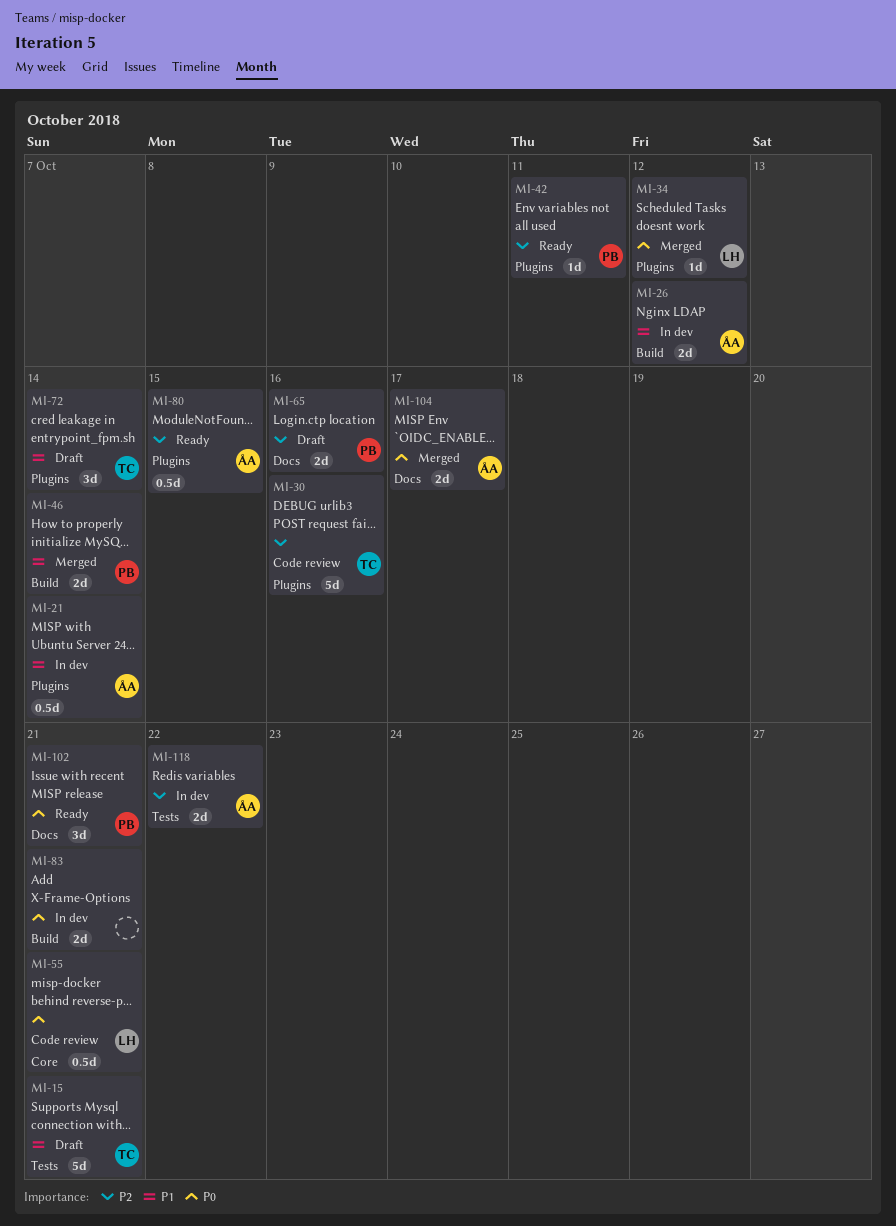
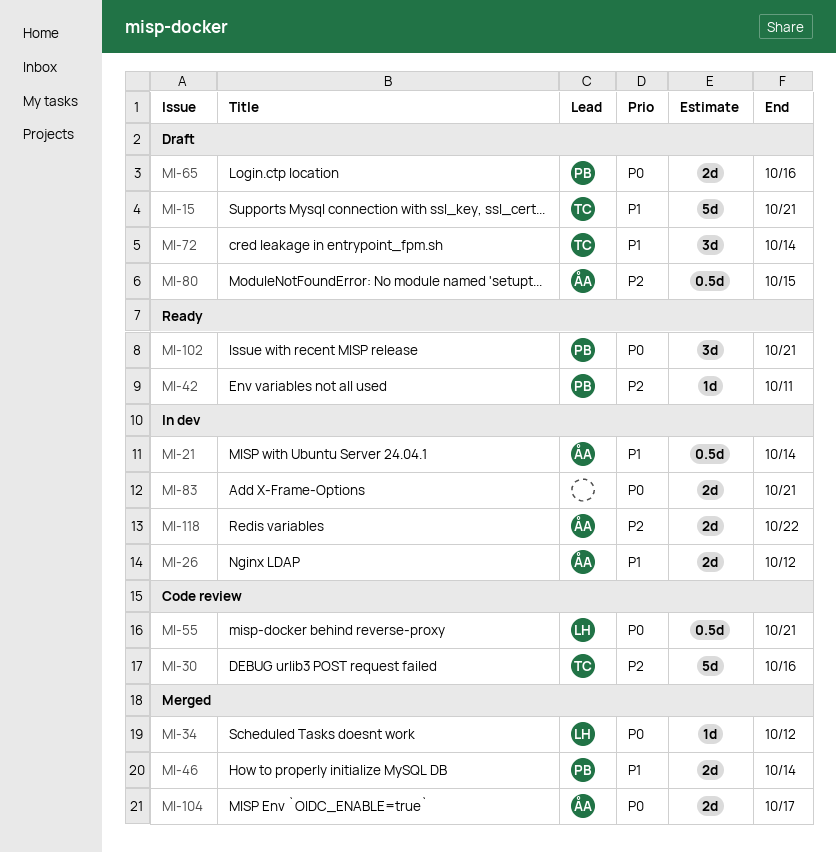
MI-65, priority: P2 -> P0
MI-80, status: Ready -> Draft

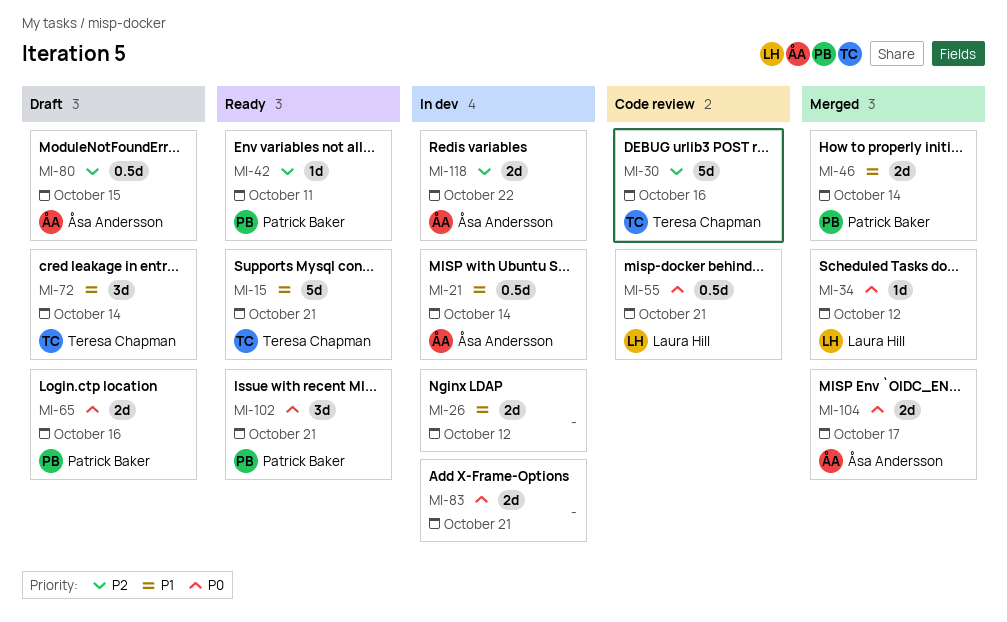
MI-15, status: Draft -> Ready
MI-26, owner: Åsa Andersson -> none

